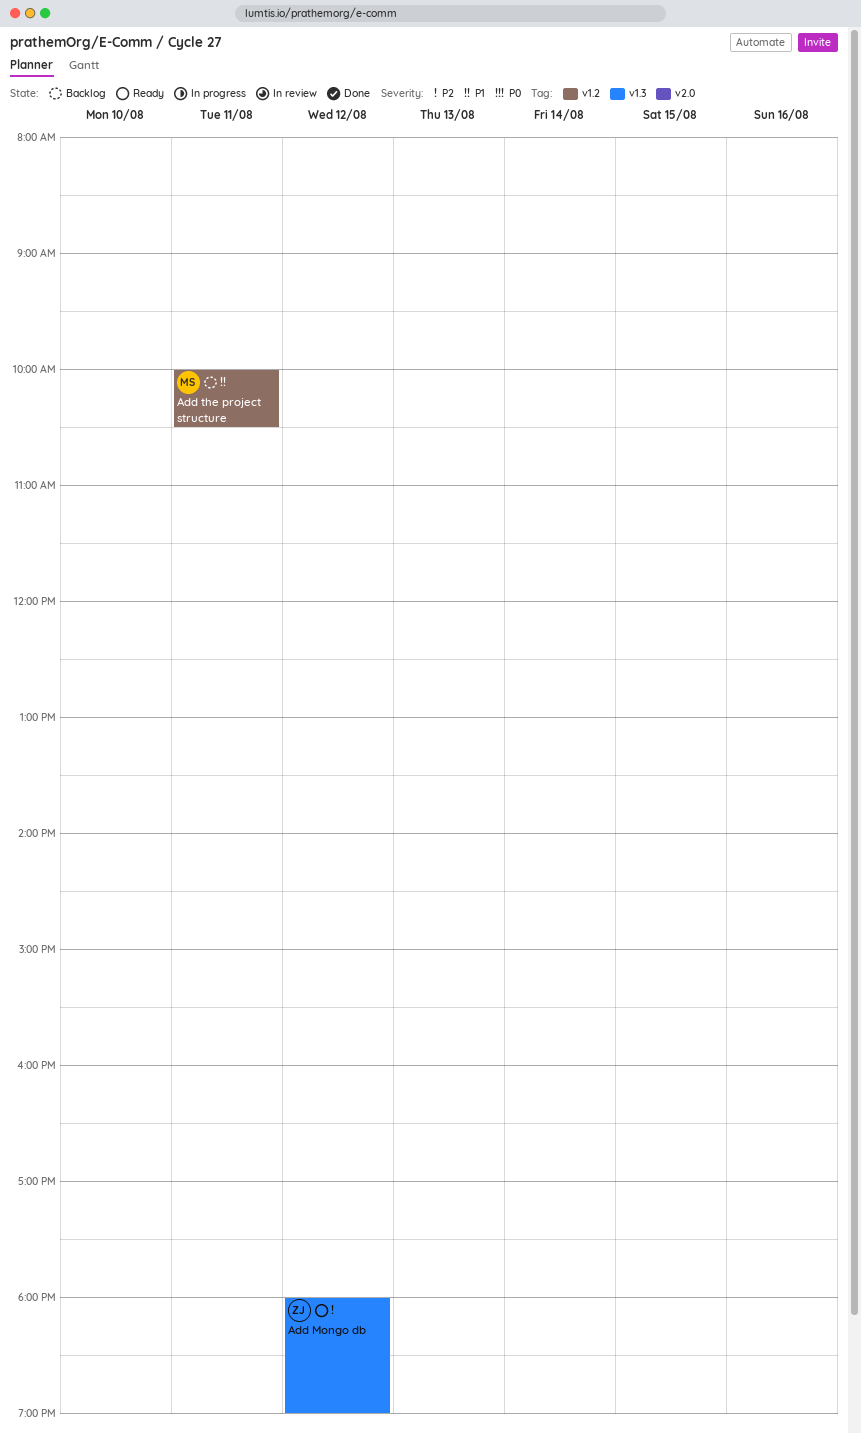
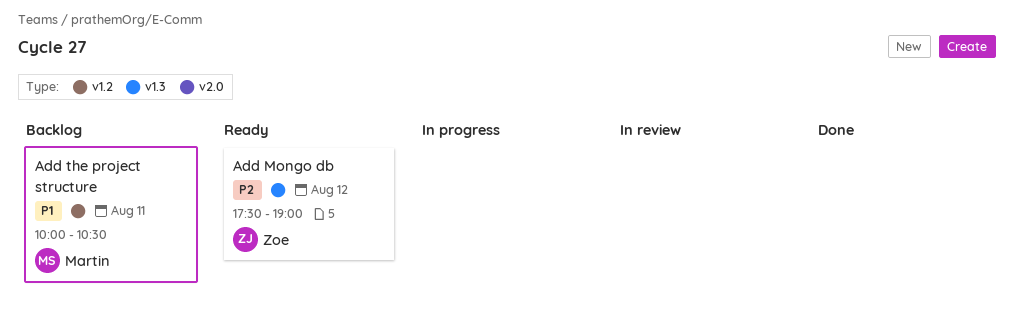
Add Mongo db, begins: 18:00 -> 17:30

